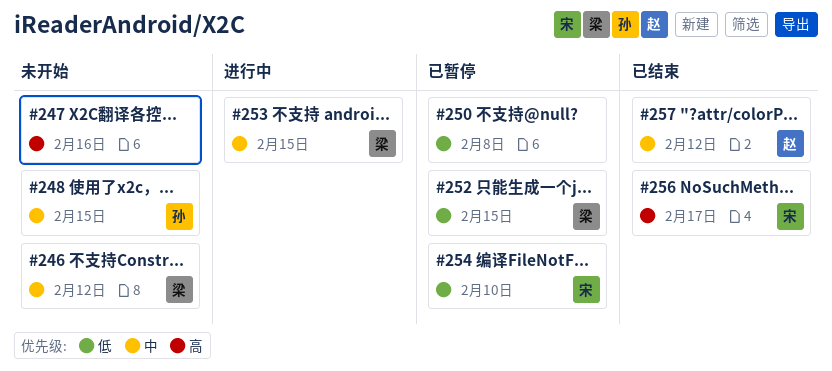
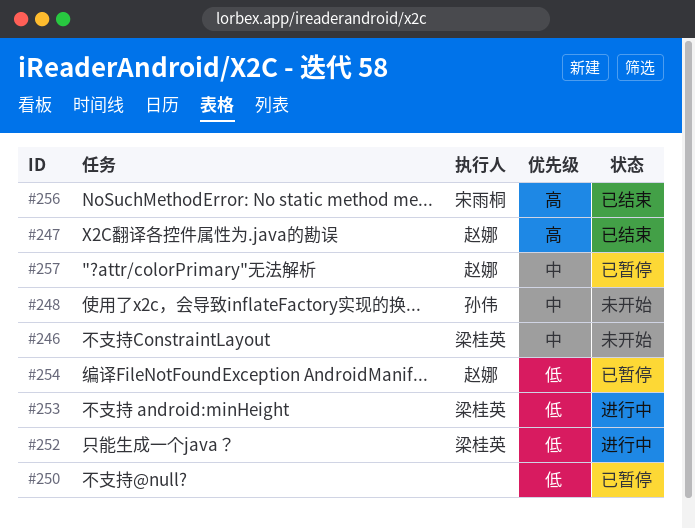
#247, status: 未开始 -> 已结束
#247, owner: none -> 赵娜
#252, status: 已暂停 -> 进行中
#253, priority: 中 -> 低
#254, owner: 宋雨桐 -> 赵娜
#257, status: 已结束 -> 已暂停

